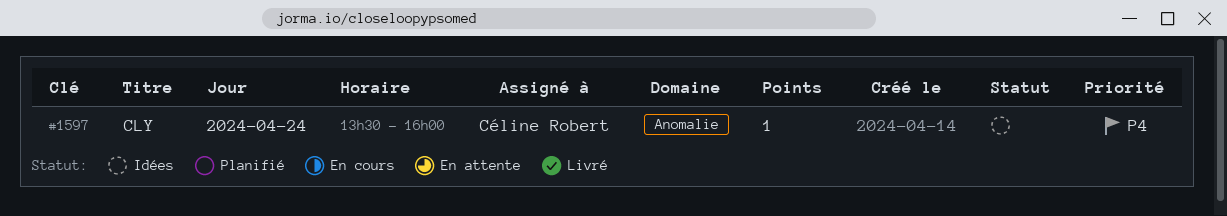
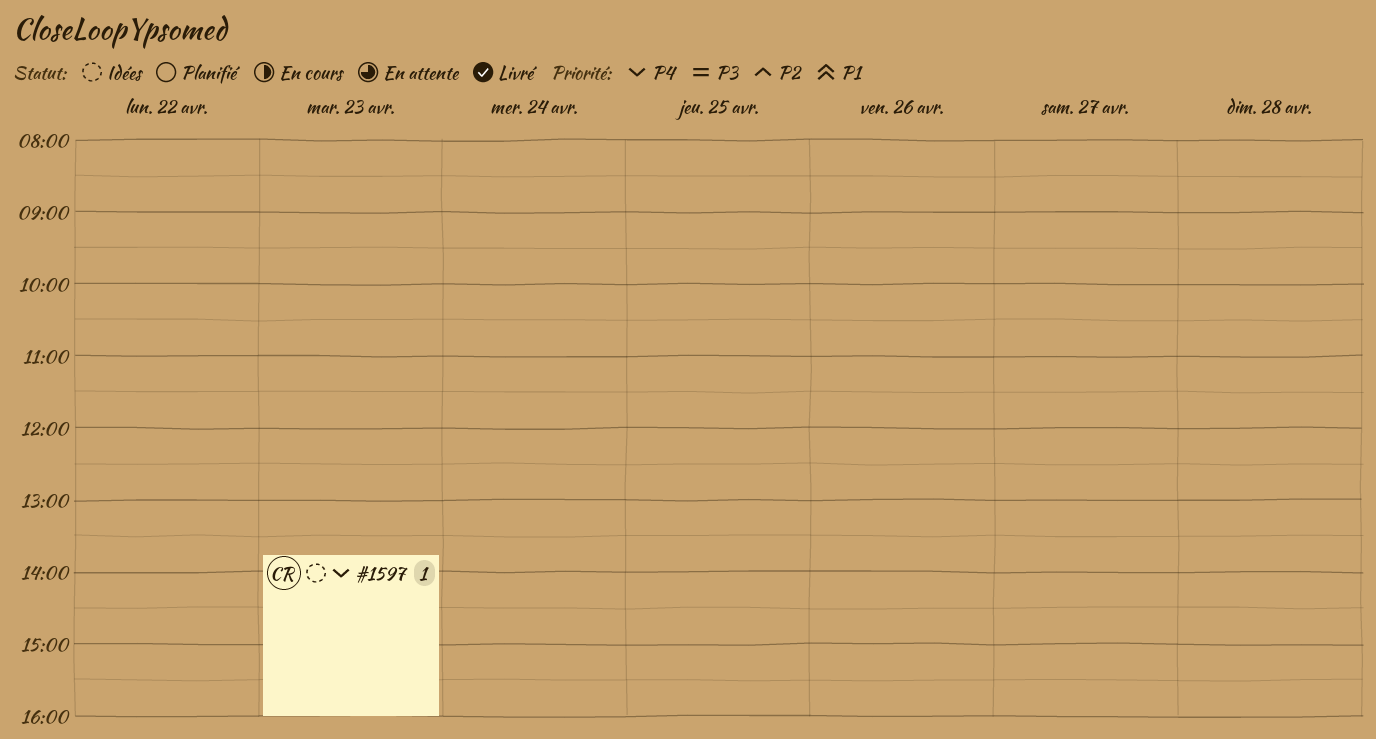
#1597, day: Apr 24 -> Apr 23
#1597, begins: 13:30 -> 13:45

